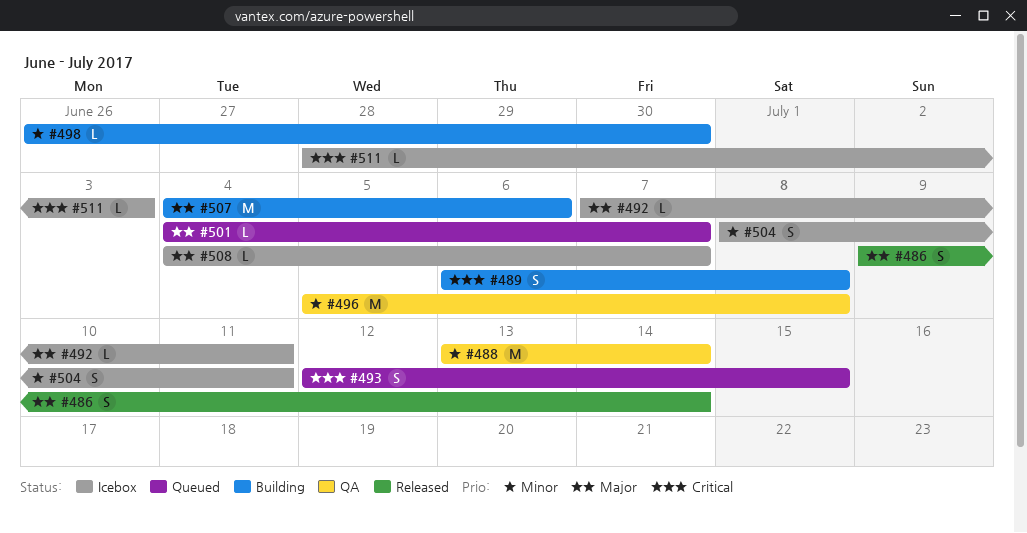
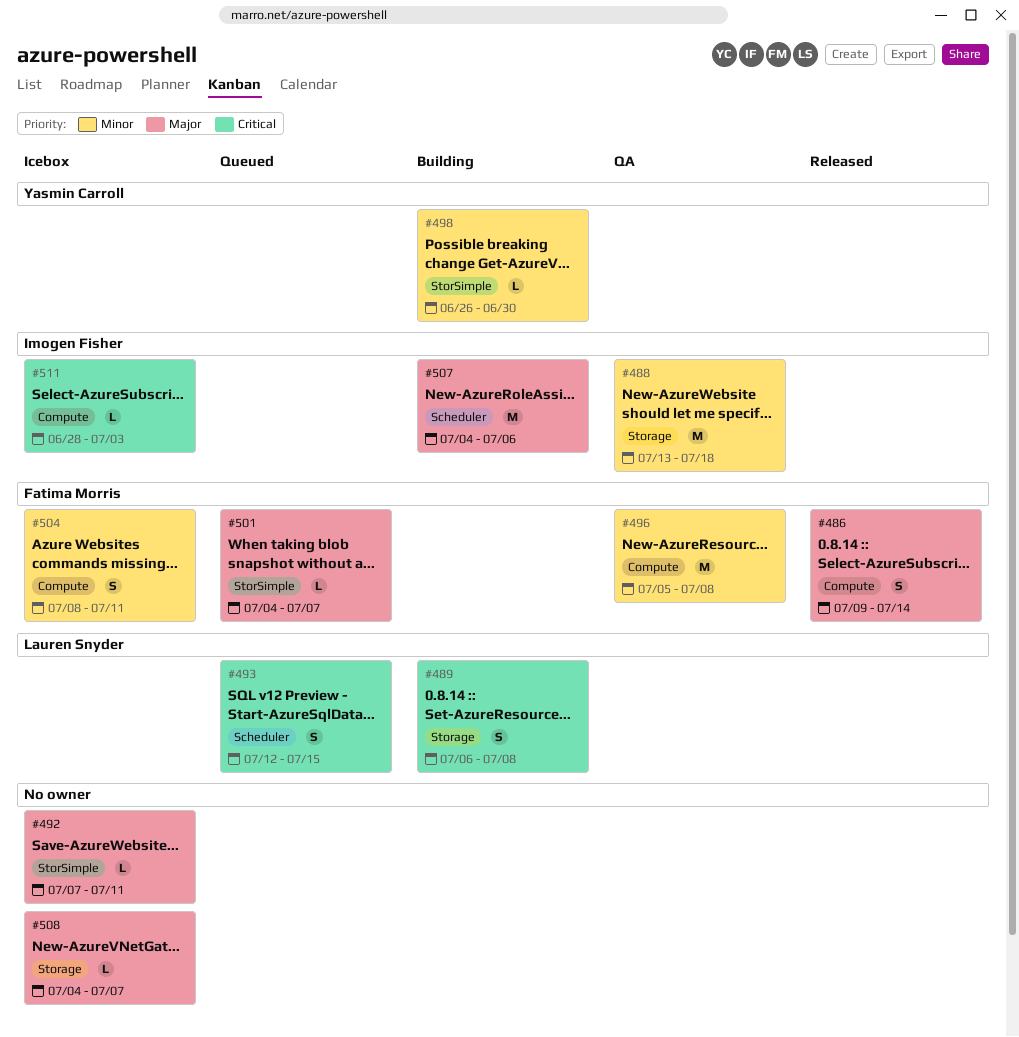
#488, due: Jul 14 -> Jul 18

